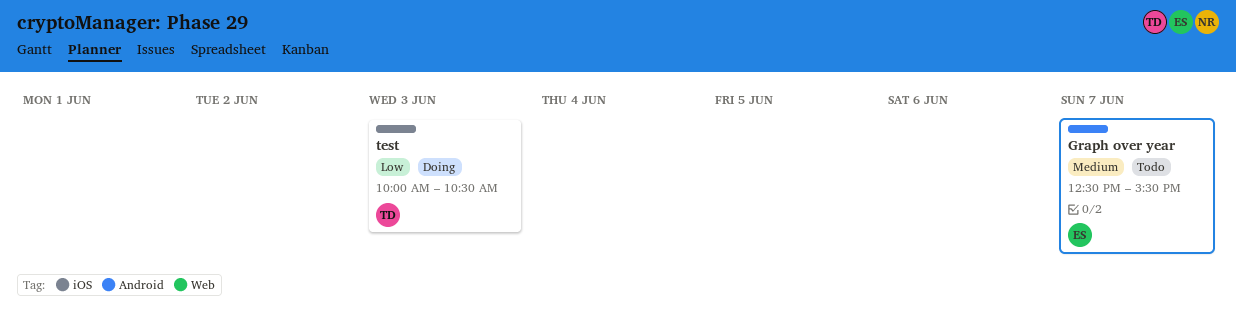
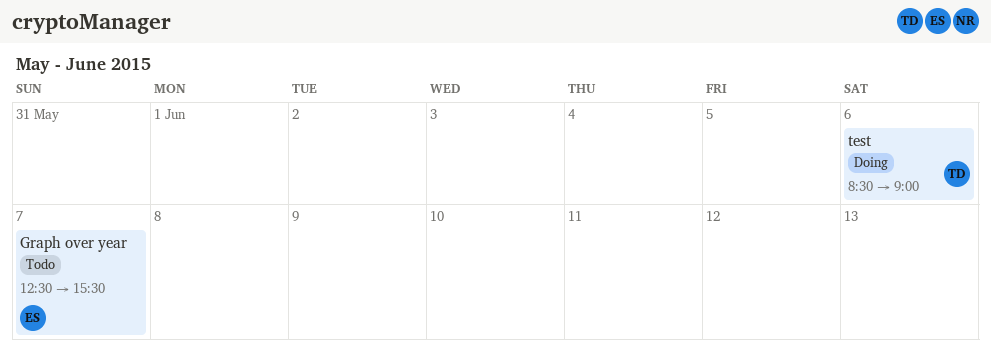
test, day: Jun 3 -> Jun 6
test, begins: 10:00 -> 08:30
test, ends: 10:30 -> 09:00

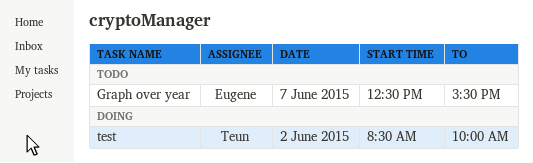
test, day: Jun 6 -> Jun 2
test, ends: 09:00 -> 10:00

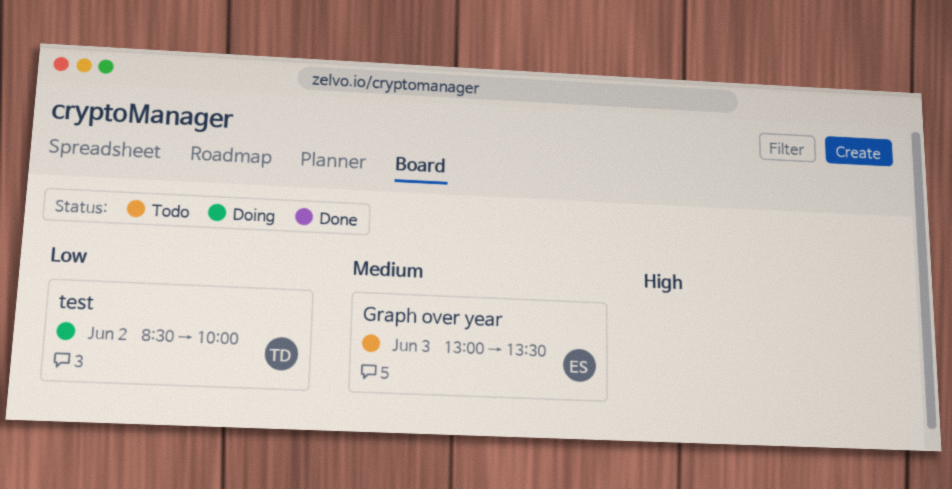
Graph over year, day: Jun 7 -> Jun 3
Graph over year, begins: 12:30 -> 13:00
Graph over year, ends: 15:30 -> 13:30

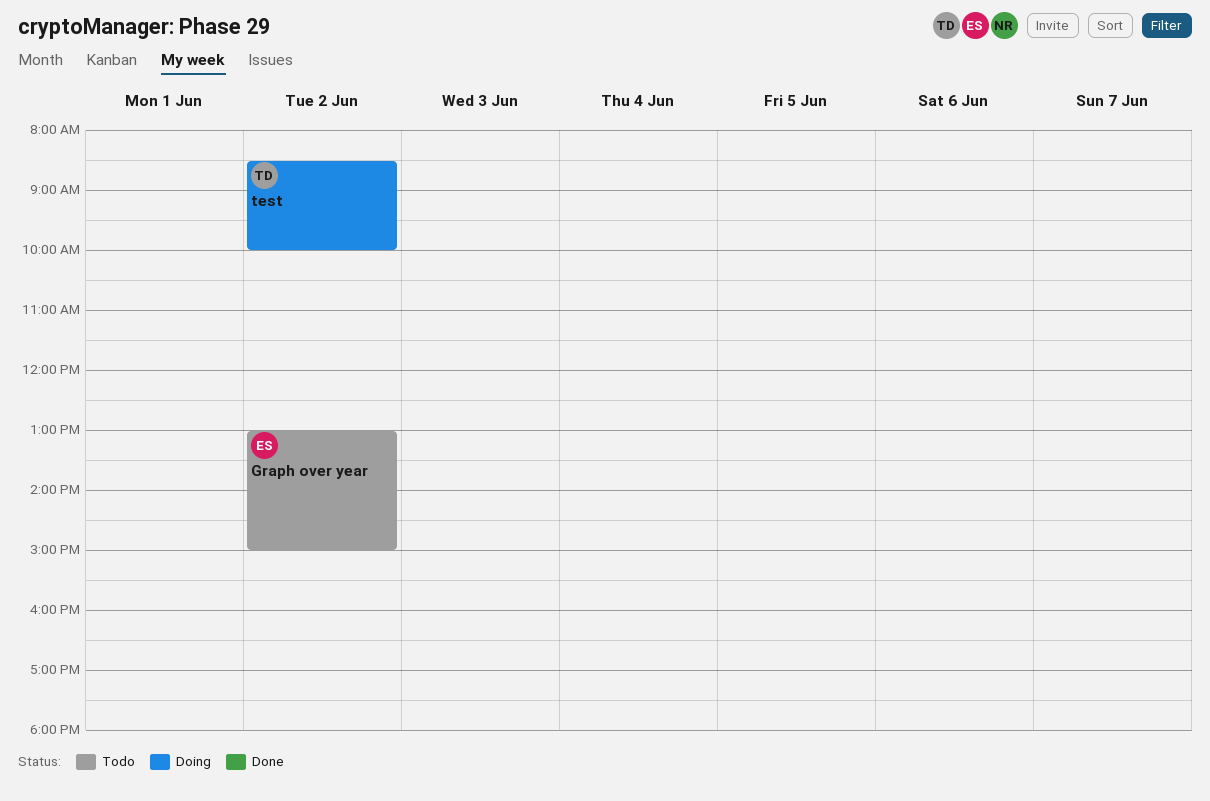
Graph over year, day: Jun 3 -> Jun 2
Graph over year, ends: 13:30 -> 15:00

